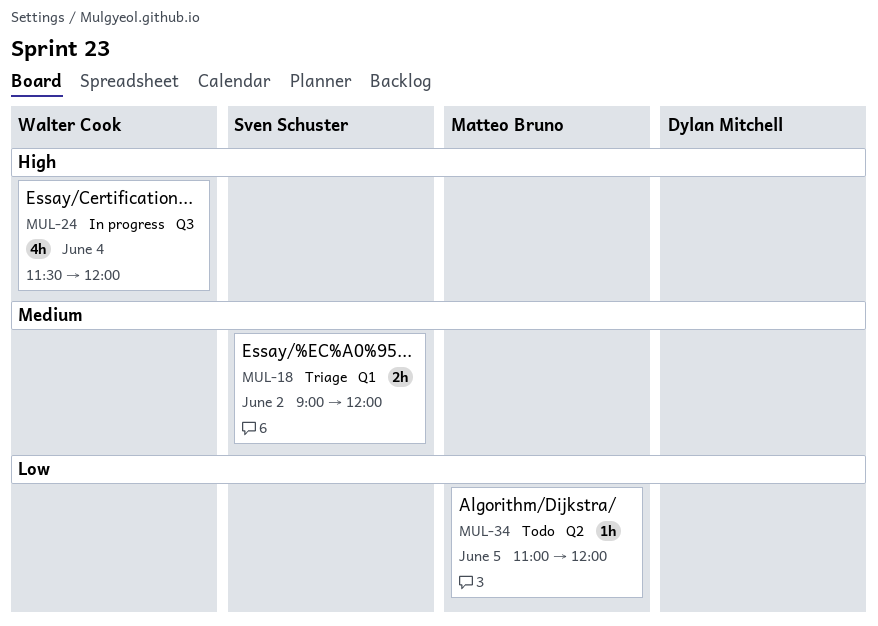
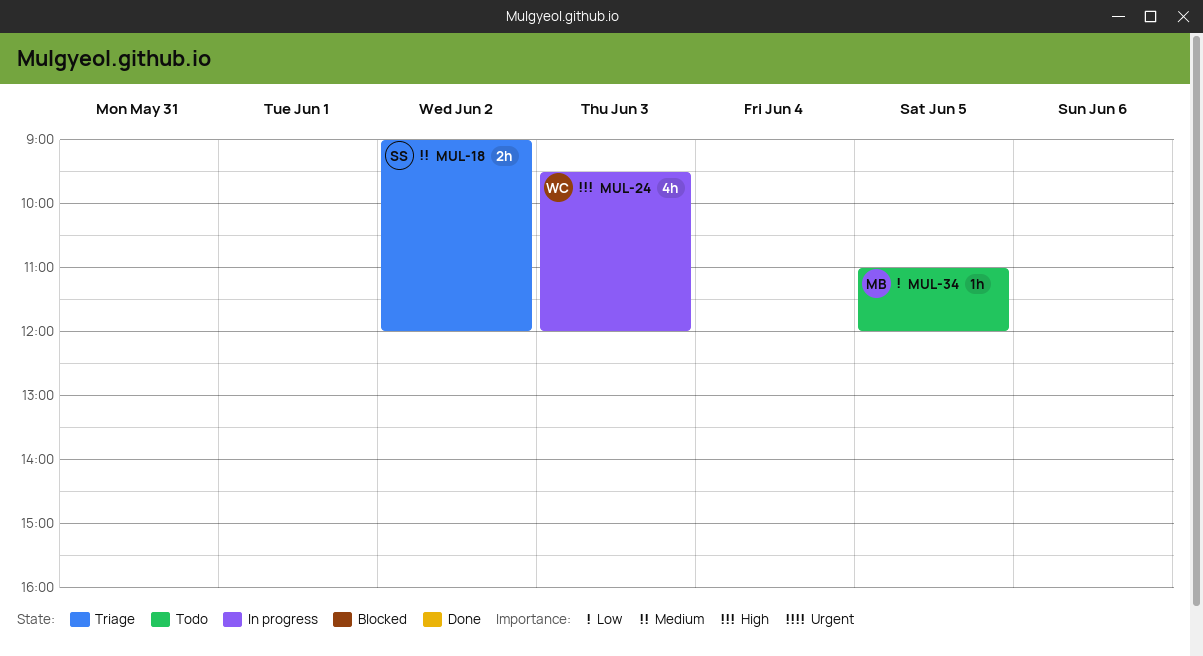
MUL-24, day: Jun 4 -> Jun 3
MUL-24, begins: 11:30 -> 09:30

